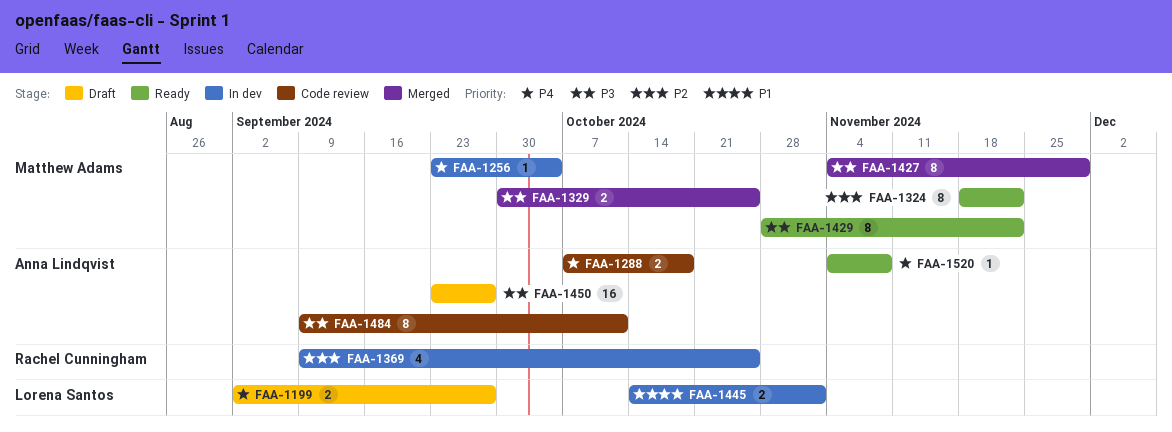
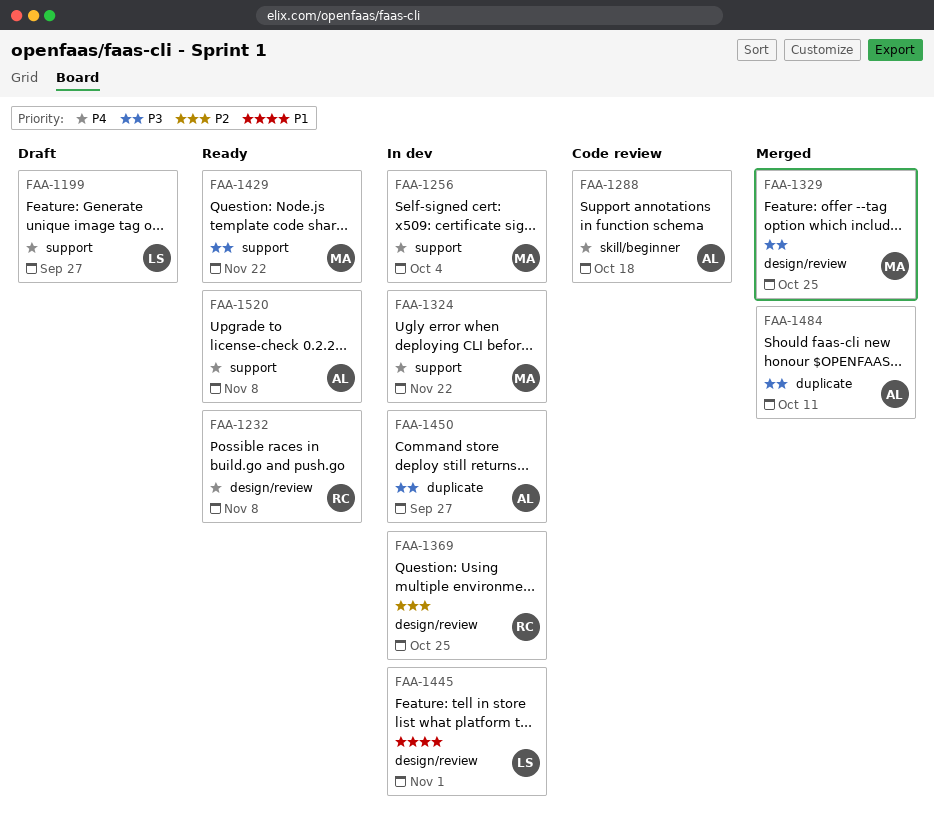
FAA-1232: none -> present
FAA-1324, status: Ready -> In dev
FAA-1324, priority: P2 -> P4
FAA-1427: present -> none
FAA-1450, status: Draft -> In dev
FAA-1484, status: Code review -> Merged

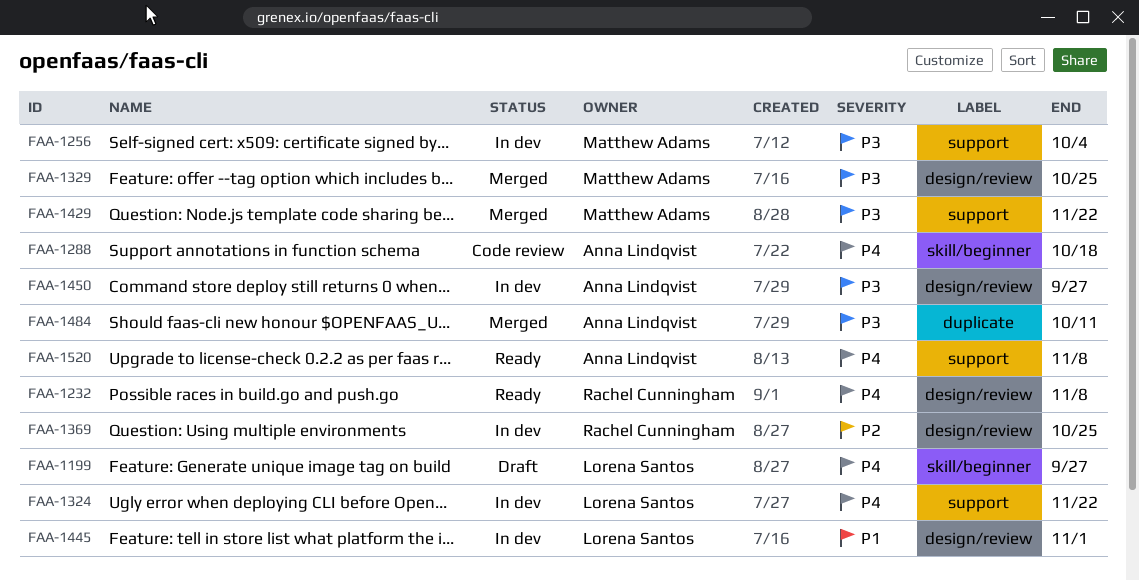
FAA-1199, label: support -> skill/beginner
FAA-1256, priority: P4 -> P3
FAA-1324, owner: Matthew Adams -> Lorena Santos
FAA-1429, status: Ready -> Merged
FAA-1450, label: duplicate -> design/review

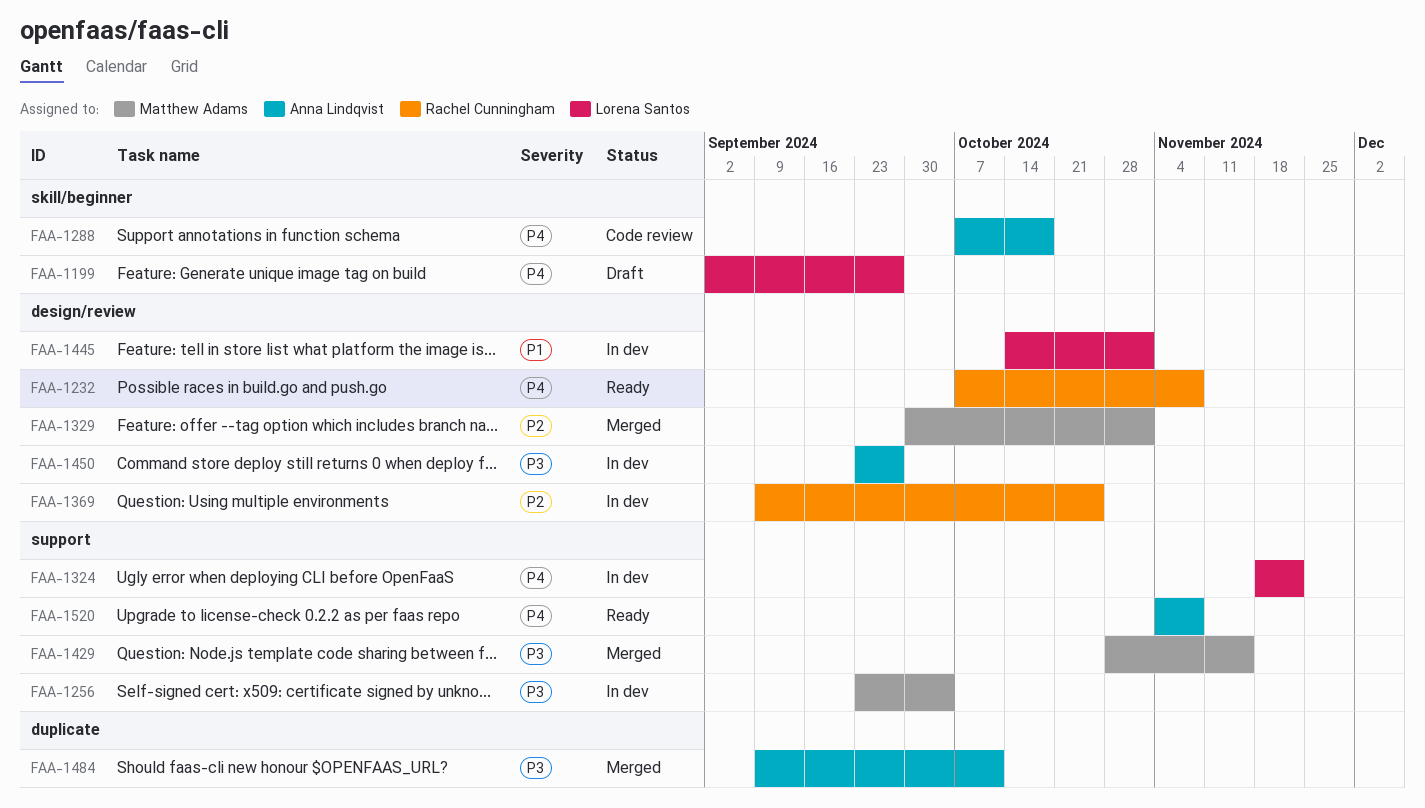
FAA-1329, priority: P3 -> P2
FAA-1329, due: Oct 25 -> Nov 1
FAA-1429, due: Nov 22 -> Nov 15

